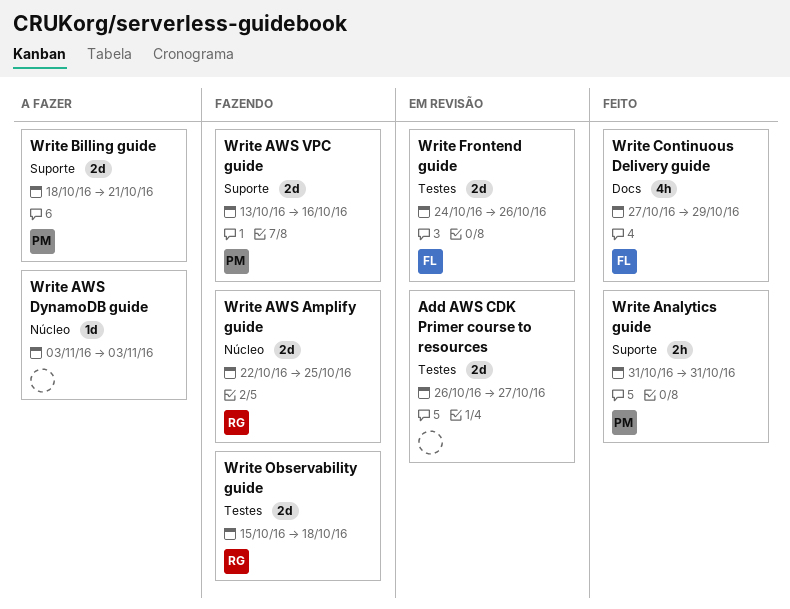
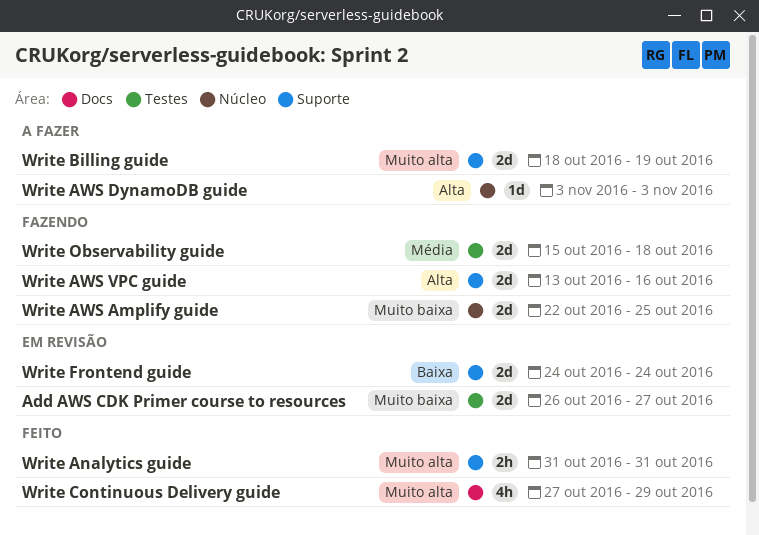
Write Billing guide, due: Oct 21 -> Oct 19
Write Frontend guide, label: Testes -> Suporte
Write Frontend guide, due: Oct 26 -> Oct 24

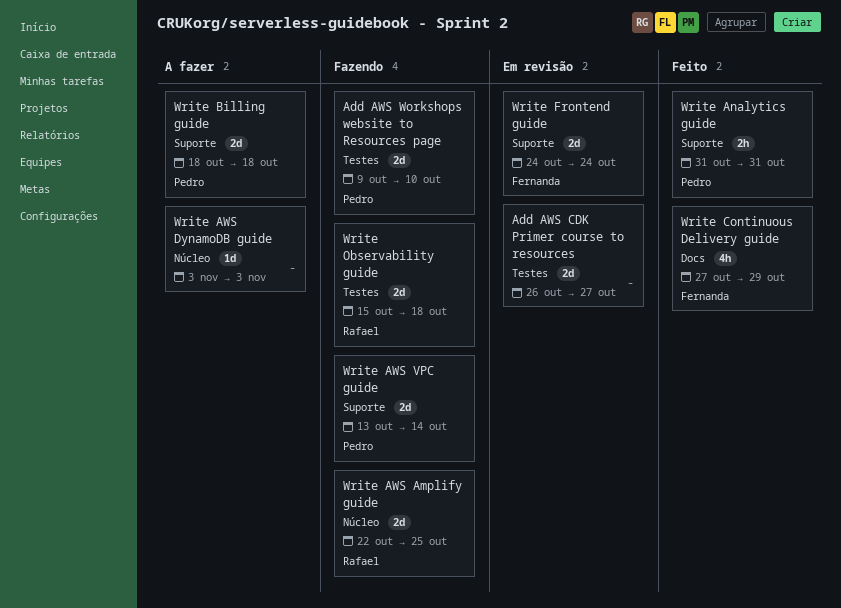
Add AWS Workshops website to Resources page: none -> present
Write AWS VPC guide, due: Oct 16 -> Oct 14
Write Billing guide, due: Oct 19 -> Oct 18

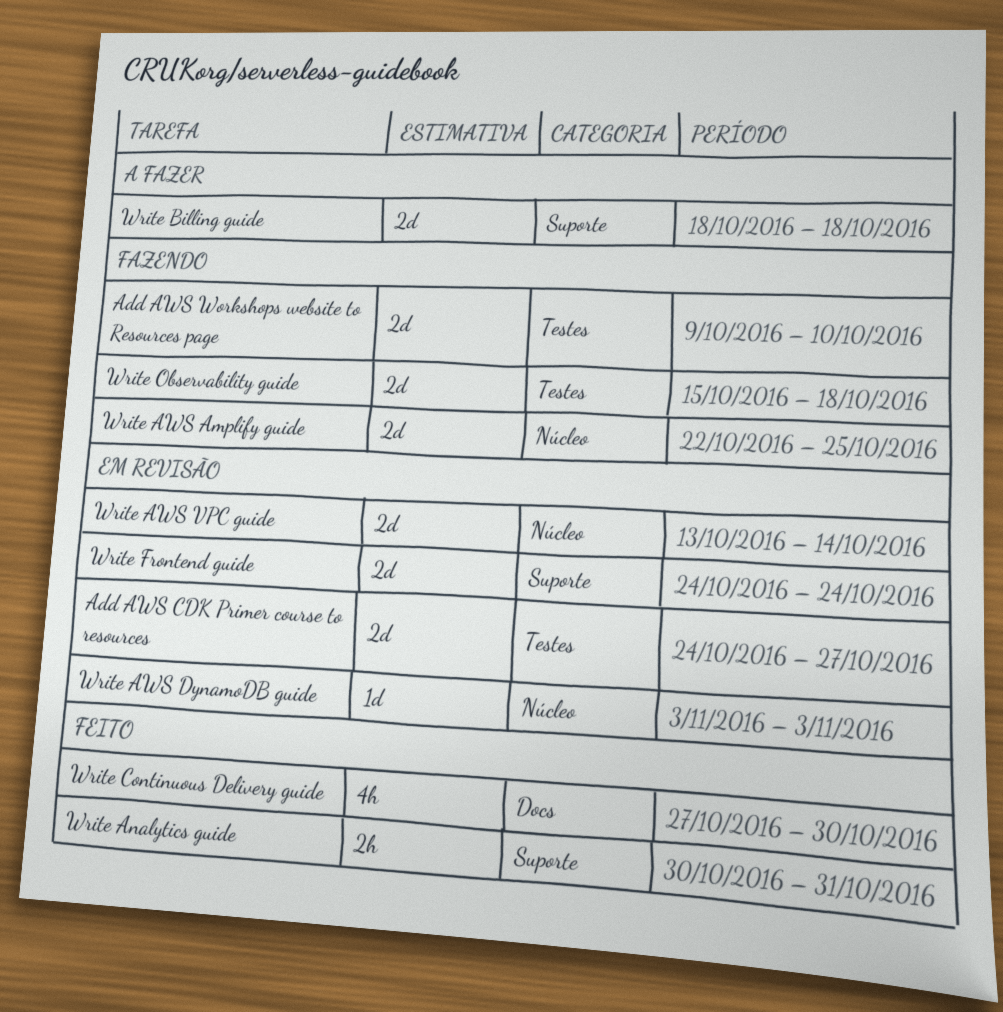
Add AWS CDK Primer course to resources, start: Oct 26 -> Oct 24
Write Analytics guide, start: Oct 31 -> Oct 30
Write AWS DynamoDB guide, status: A fazer -> Em revisão
Write AWS VPC guide, status: Fazendo -> Em revisão
Write AWS VPC guide, label: Suporte -> Núcleo
Write Continuous Delivery guide, due: Oct 29 -> Oct 30

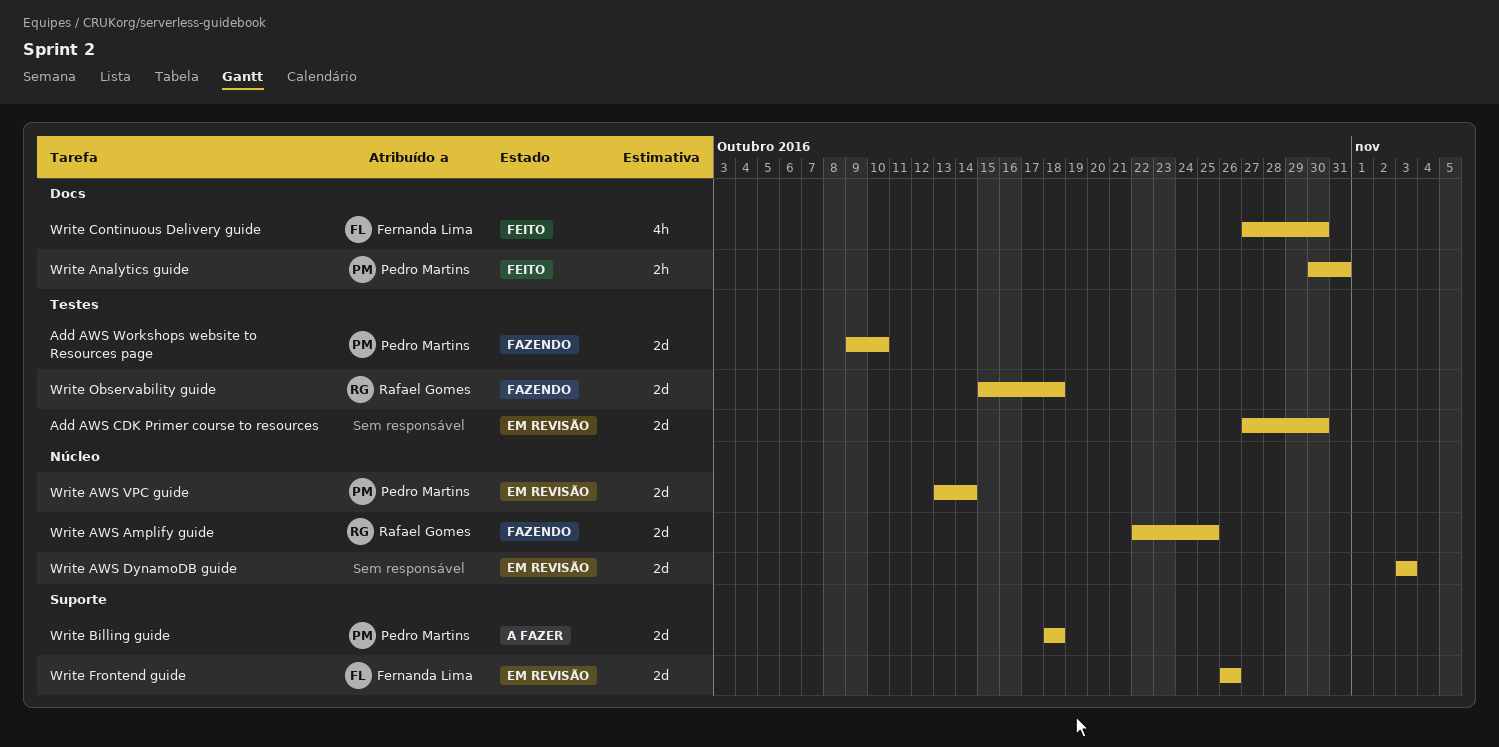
Add AWS CDK Primer course to resources, start: Oct 24 -> Oct 27
Add AWS CDK Primer course to resources, due: Oct 27 -> Oct 30
Write Analytics guide, label: Suporte -> Docs
Write AWS DynamoDB guide, estimate: 1d -> 2d
Write Frontend guide, start: Oct 24 -> Oct 26
Write Frontend guide, due: Oct 24 -> Oct 26

